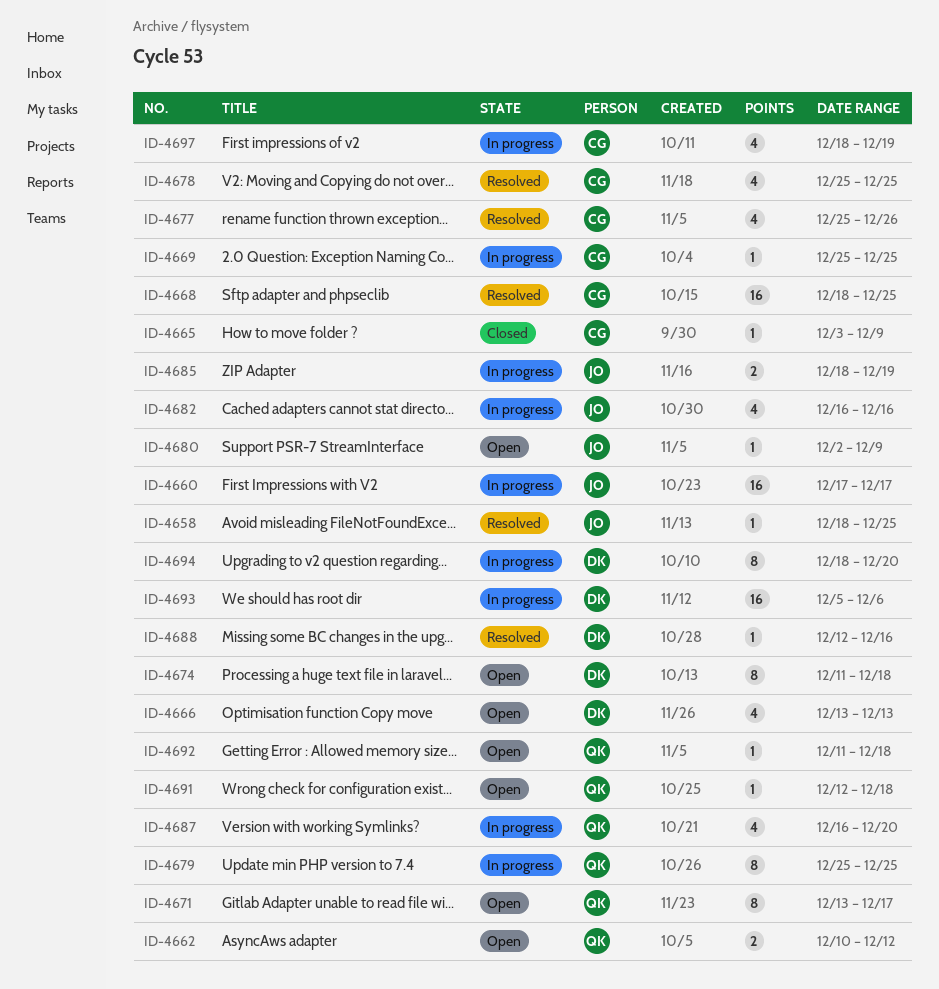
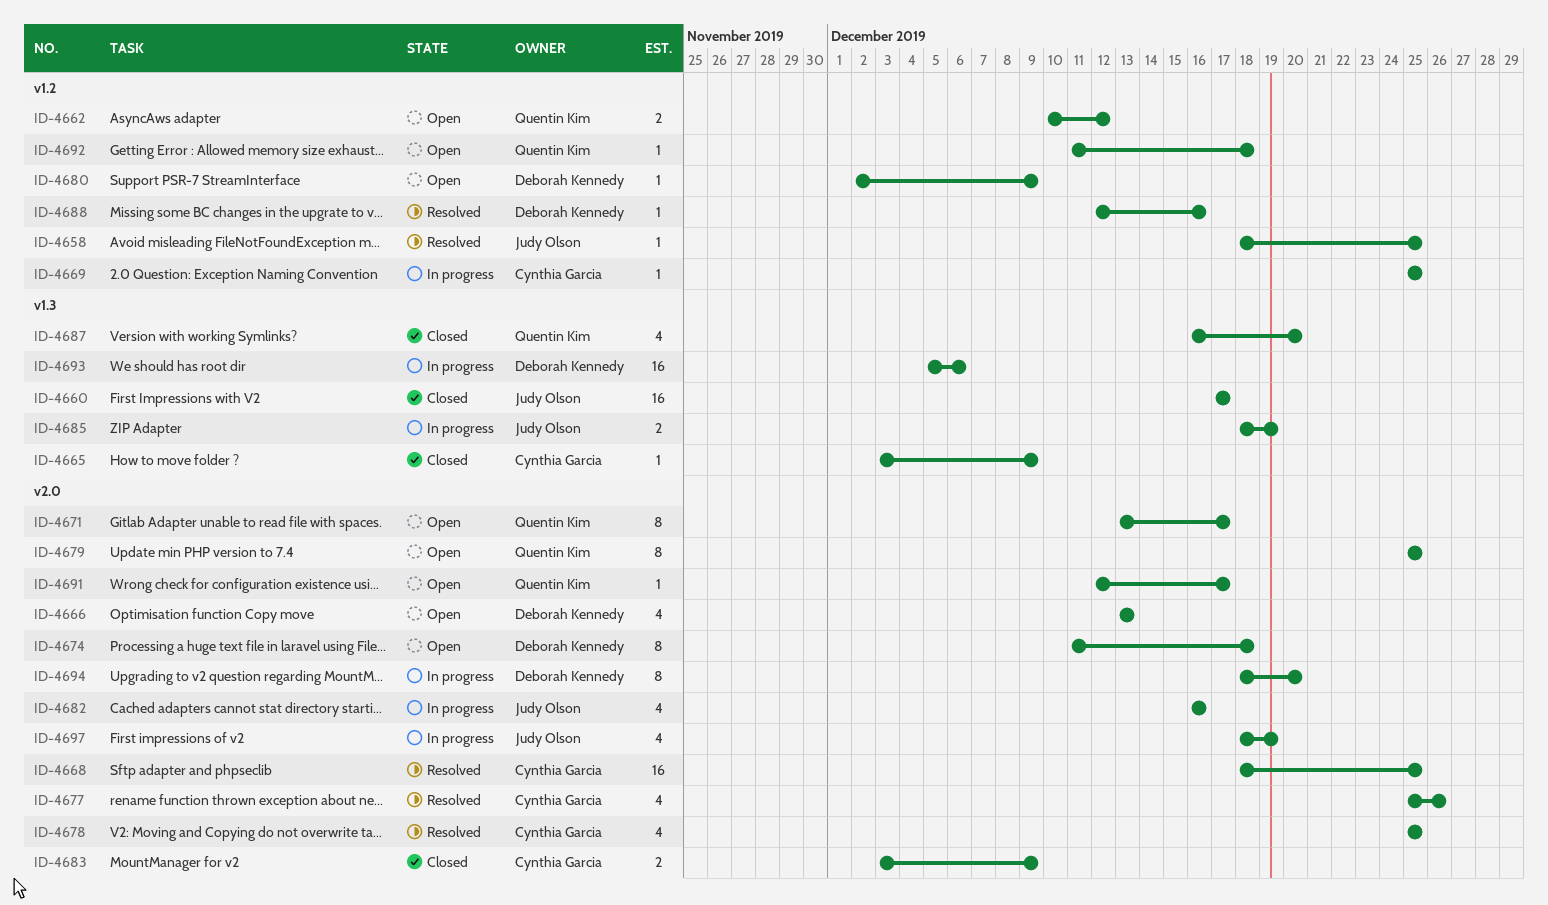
ID-4660, status: In progress -> Closed
ID-4679, status: In progress -> Open
ID-4680, owner: Judy Olson -> Deborah Kennedy
ID-4683: none -> present
ID-4687, status: In progress -> Closed
ID-4691, due: Dec 18 -> Dec 17
ID-4697, owner: Cynthia Garcia -> Judy Olson

